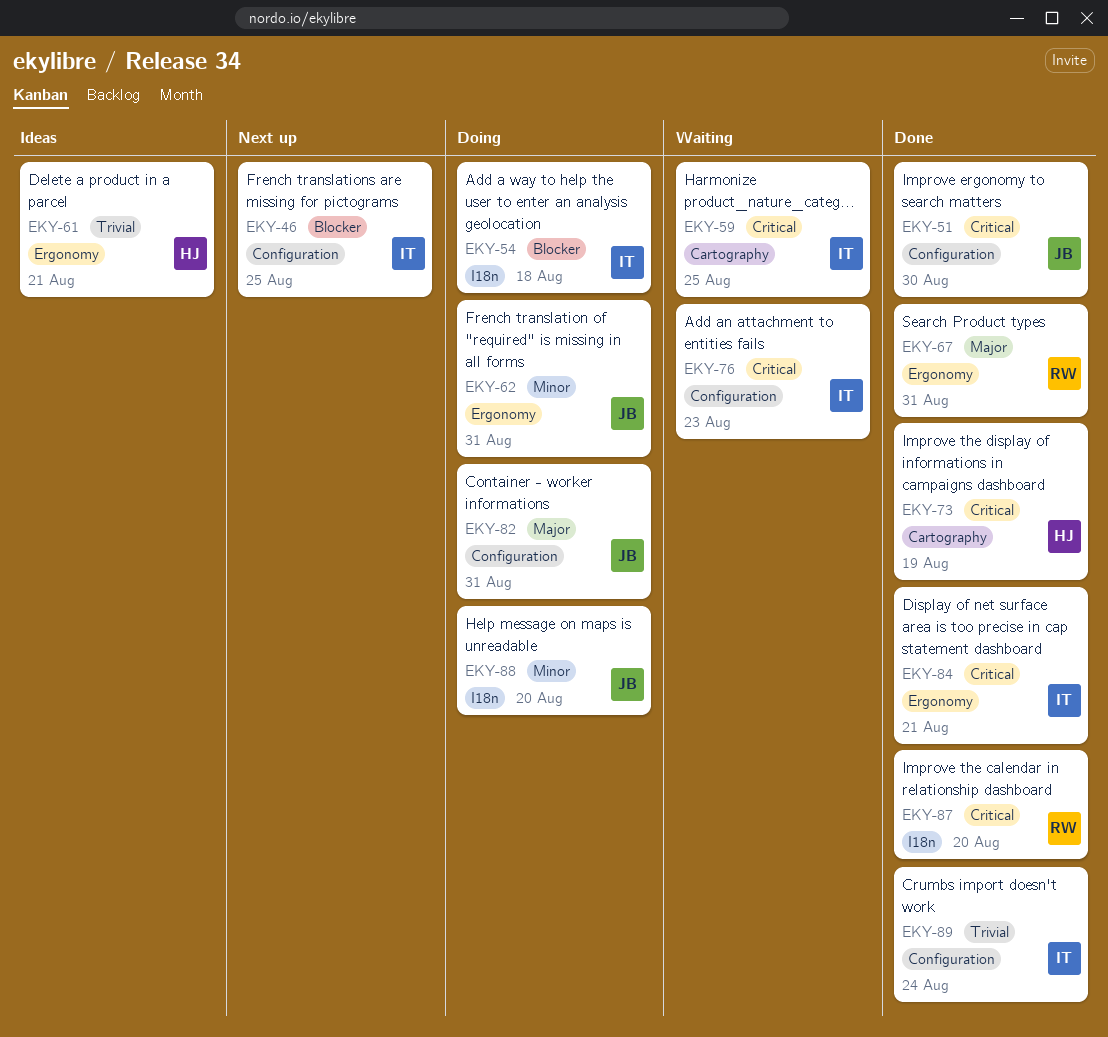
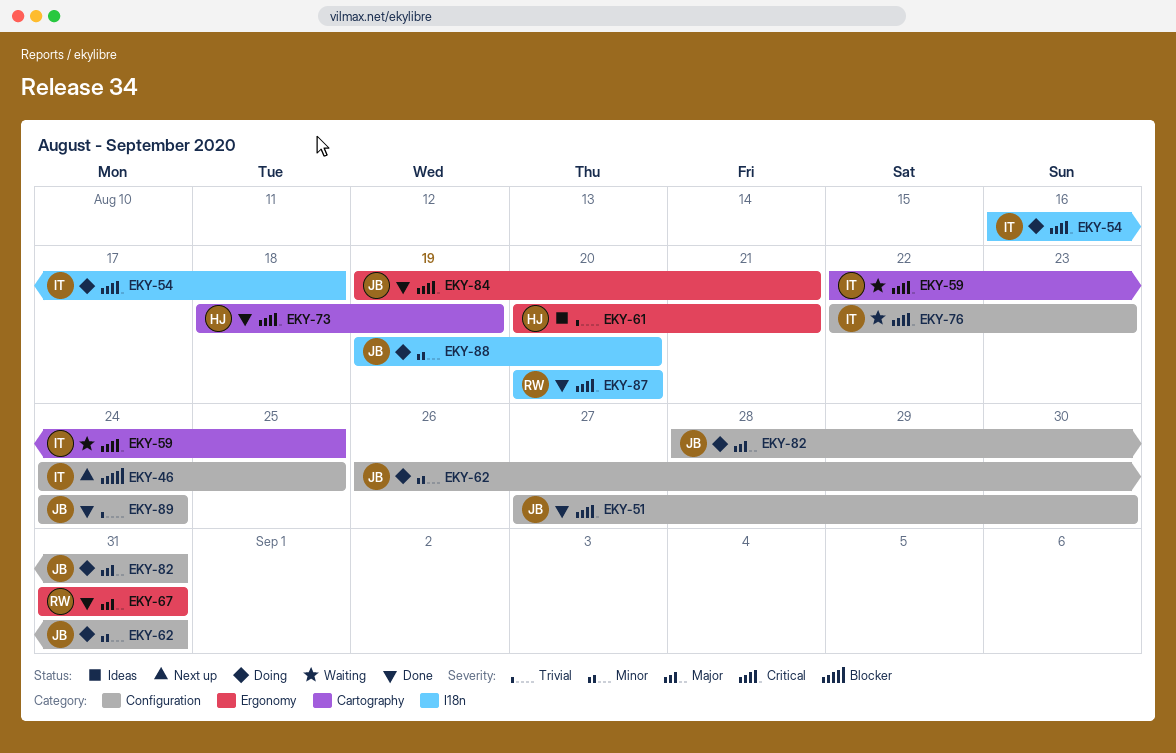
EKY-54, priority: Blocker -> Critical
EKY-62, label: Ergonomy -> Configuration
EKY-84, owner: IT -> JB
EKY-89, owner: IT -> JB

